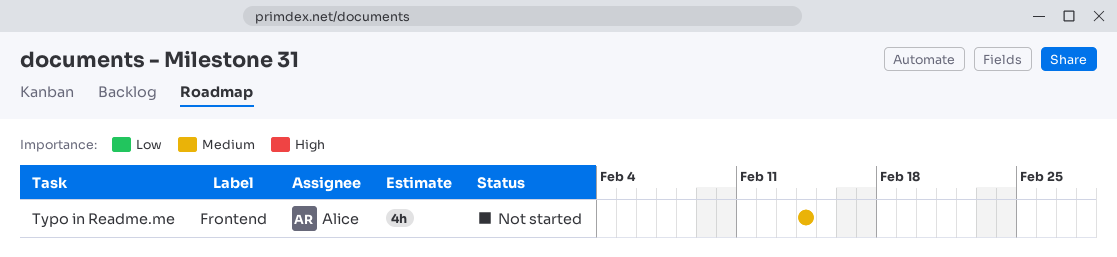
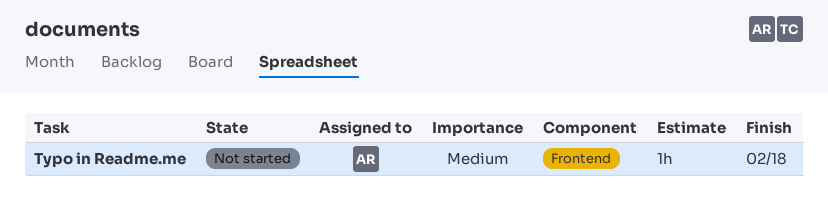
Typo in Readme.me, estimate: 4h -> 1h
Typo in Readme.me, due: Feb 14 -> Feb 18

